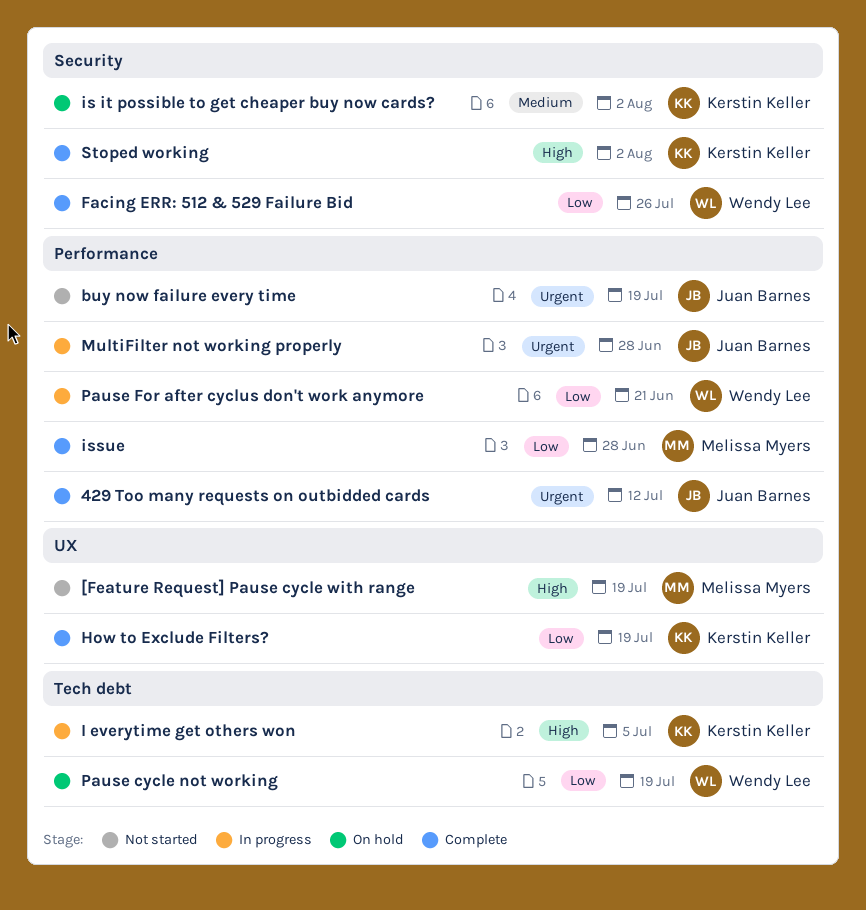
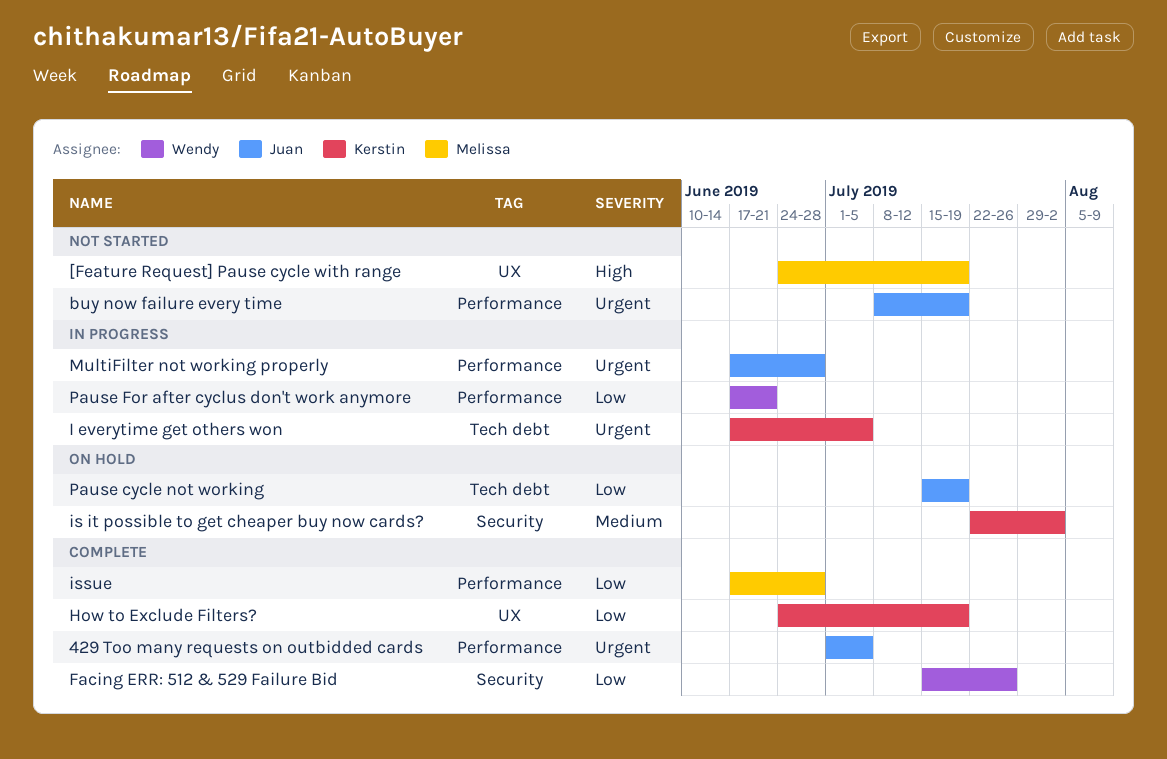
429 Too many requests on outbidded cards, due: Jul 12 -> Jul 5
I everytime get others won, priority: High -> Urgent
Pause cycle not working, owner: Wendy Lee -> Juan Barnes
Stoped working: present -> none

